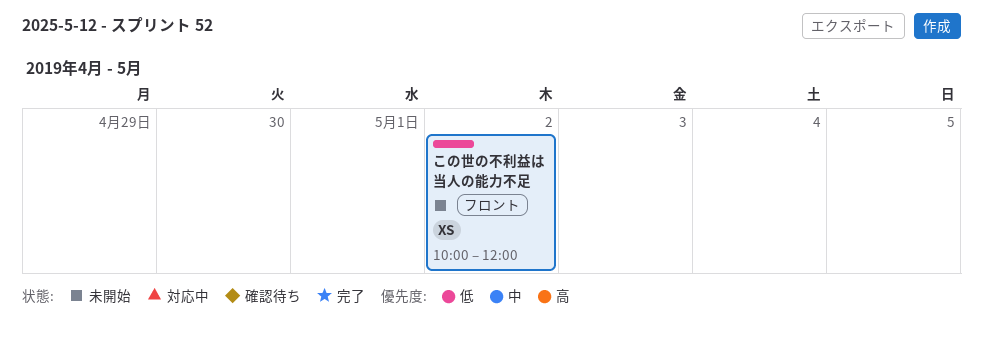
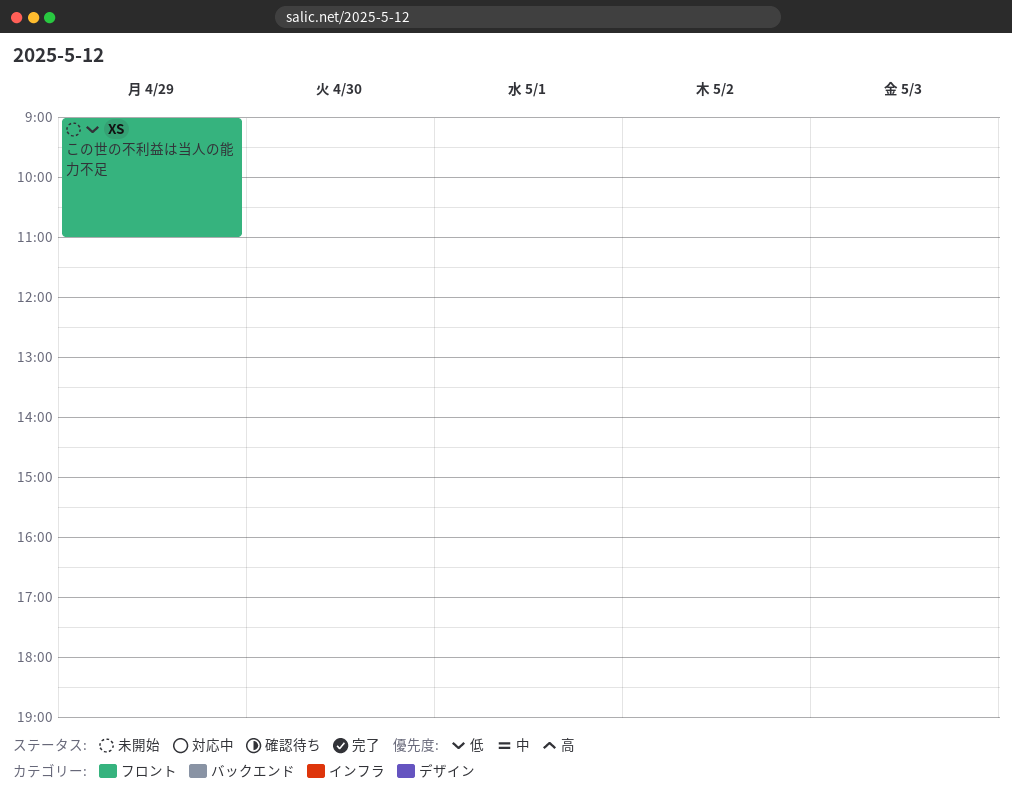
この世の不利益は当人の能力不足, day: May 2 -> Apr 29
この世の不利益は当人の能力不足, begins: 10:00 -> 09:00
この世の不利益は当人の能力不足, ends: 12:00 -> 11:00

